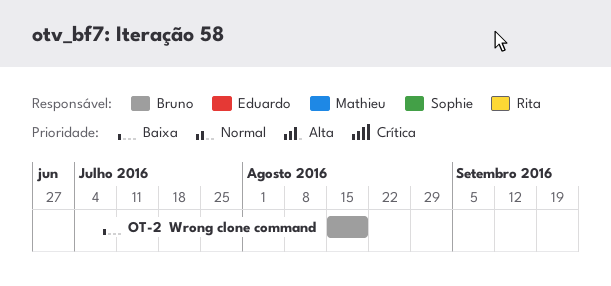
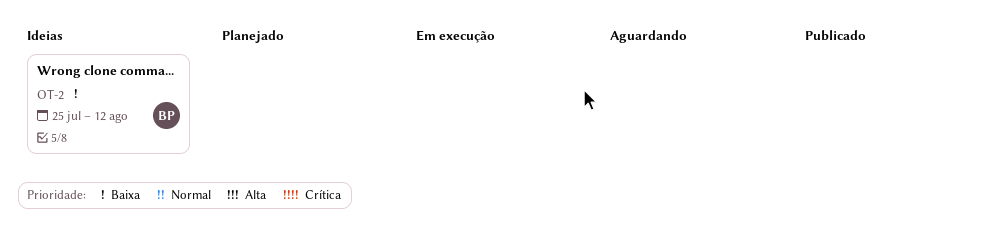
OT-2, start: Aug 15 -> Jul 25
OT-2, due: Aug 19 -> Aug 12

